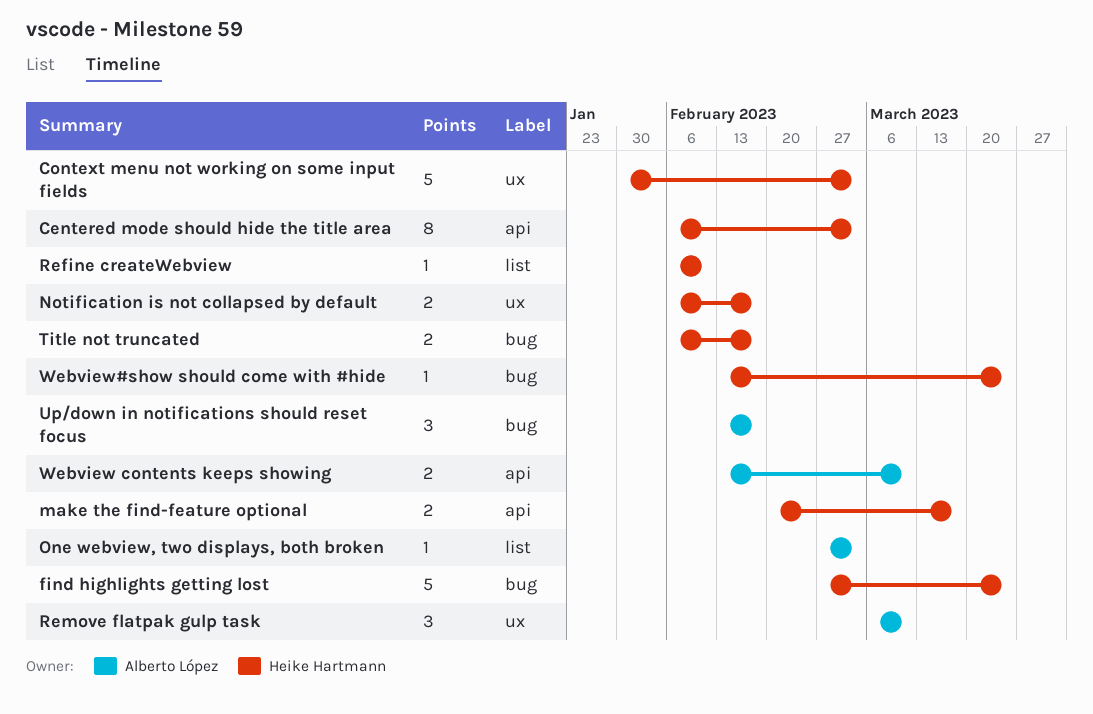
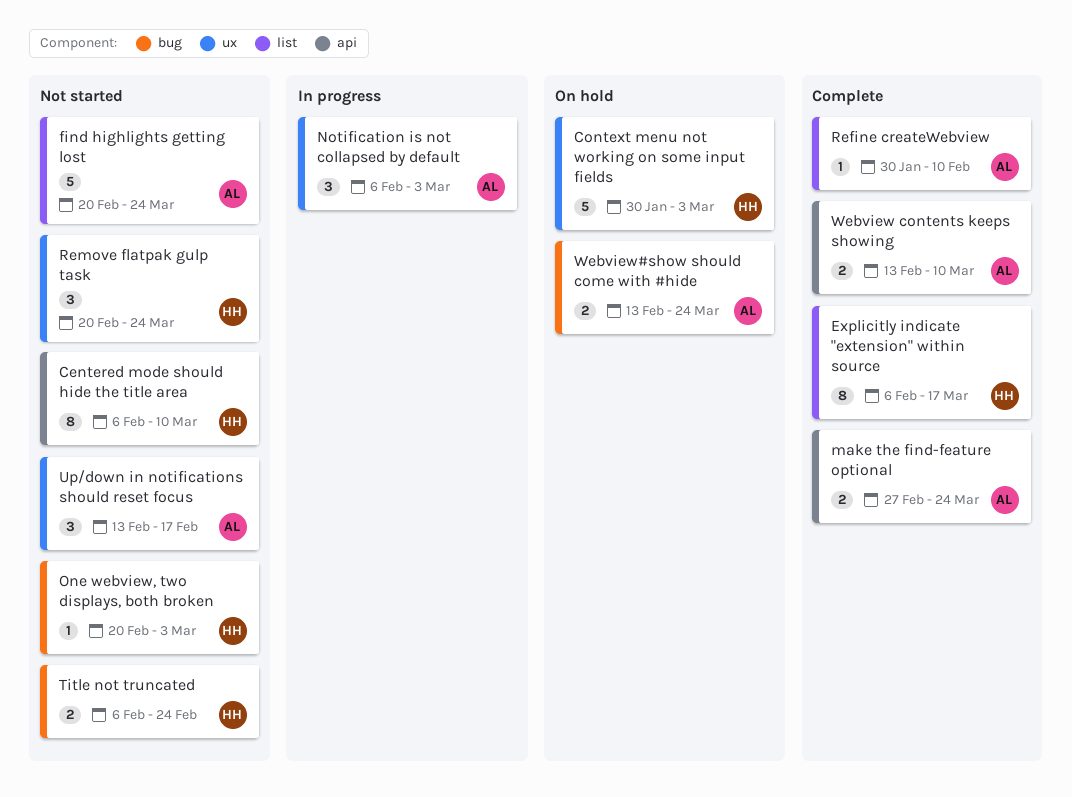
Centered mode should hide the title area, due: Mar 3 -> Mar 10
Explicitly indicate "extension" within source: none -> present
find highlights getting lost, owner: Heike Hartmann -> Alberto López
find highlights getting lost, label: bug -> list
find highlights getting lost, start: Feb 27 -> Feb 20
make the find-feature optional, owner: Heike Hartmann -> Alberto López
make the find-feature optional, start: Feb 20 -> Feb 27
make the find-feature optional, due: Mar 17 -> Mar 24
Notification is not collapsed by default, owner: Heike Hartmann -> Alberto López
Notification is not collapsed by default, estimate: 2 -> 3
Notification is not collapsed by default, due: Feb 17 -> Mar 3
One webview, two displays, both broken, owner: Alberto López -> Heike Hartmann
One webview, two displays, both broken, label: list -> bug
One webview, two displays, both broken, start: Feb 27 -> Feb 20
Refine createWebview, owner: Heike Hartmann -> Alberto López
Refine createWebview, start: Feb 6 -> Jan 30
Remove flatpak gulp task, owner: Alberto López -> Heike Hartmann
Remove flatpak gulp task, start: Mar 6 -> Feb 20
Remove flatpak gulp task, due: Mar 10 -> Mar 24
Title not truncated, due: Feb 17 -> Feb 24
Up/down in notifications should reset focus, label: bug -> ux
Webview#show should come with #hide, owner: Heike Hartmann -> Alberto López
Webview#show should come with #hide, estimate: 1 -> 2

